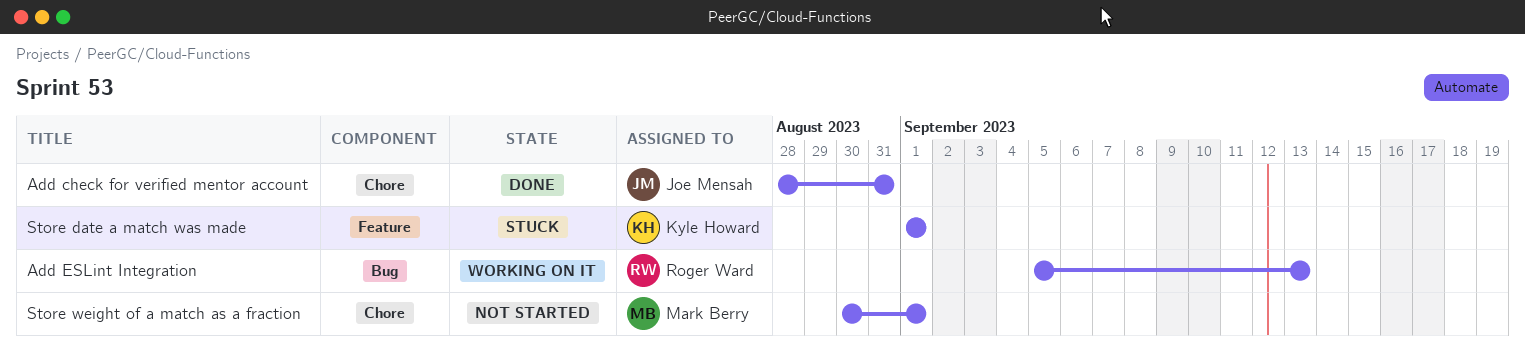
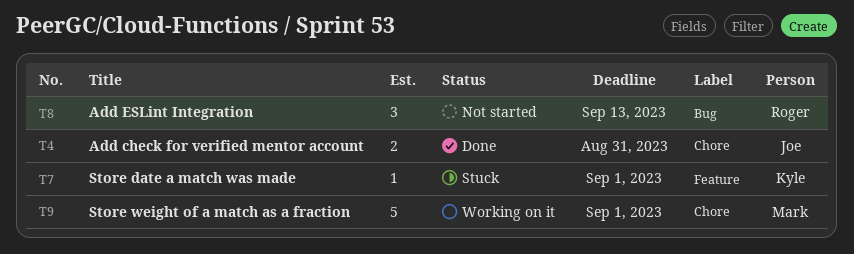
Add ESLint Integration, status: Working on it -> Not started
Store weight of a match as a fraction, status: Not started -> Working on it

